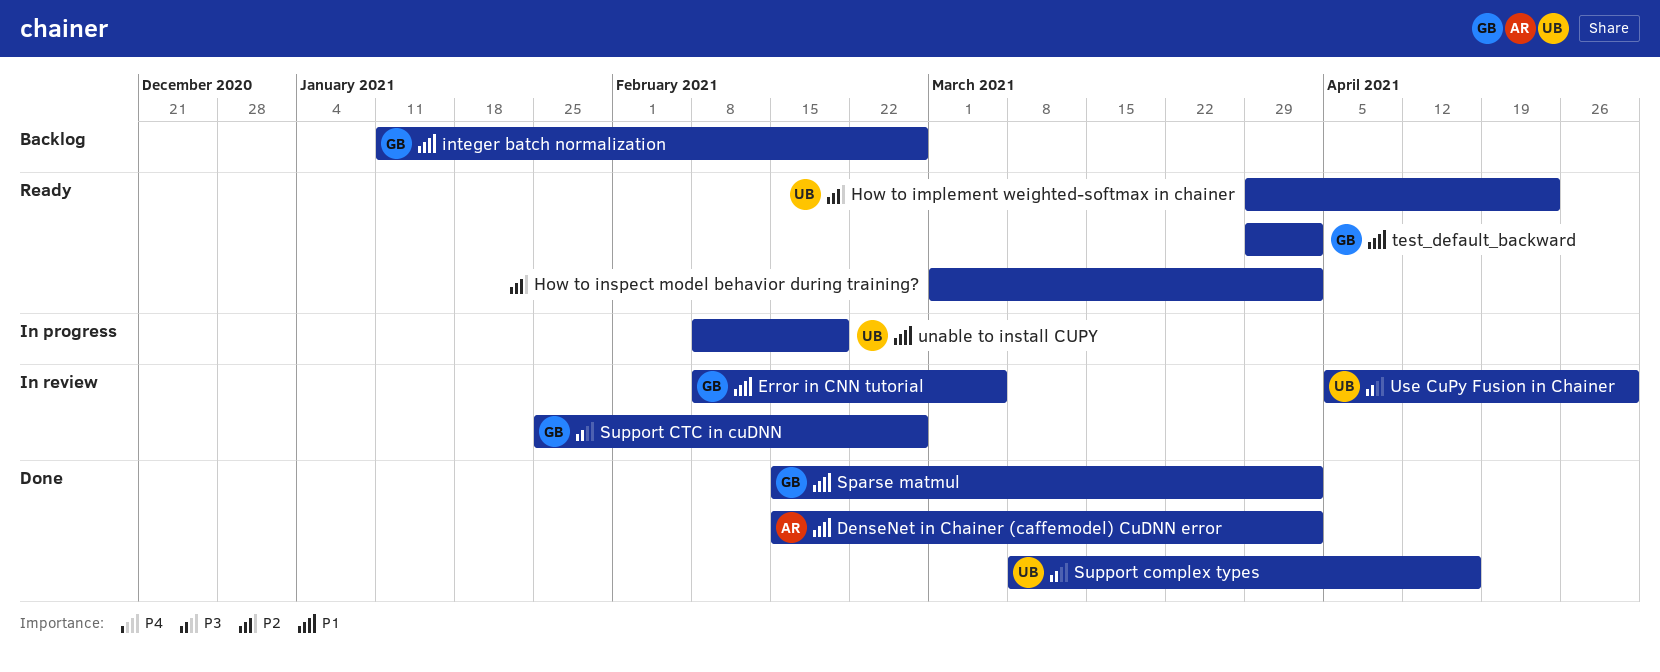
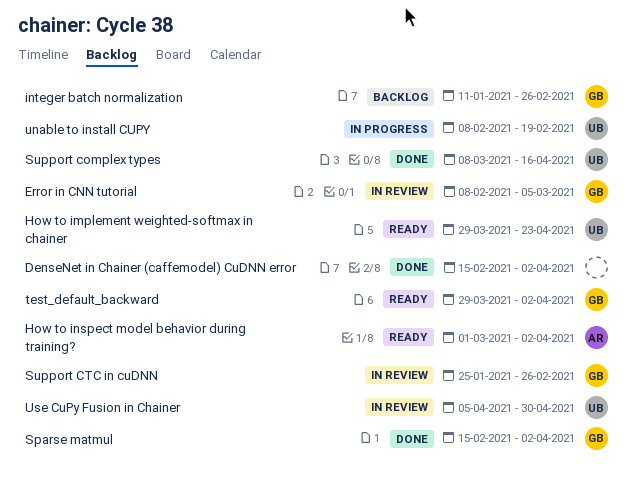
DenseNet in Chainer (caffemodel) CuDNN error, owner: AR -> none
How to inspect model behavior during training?, owner: none -> AR

